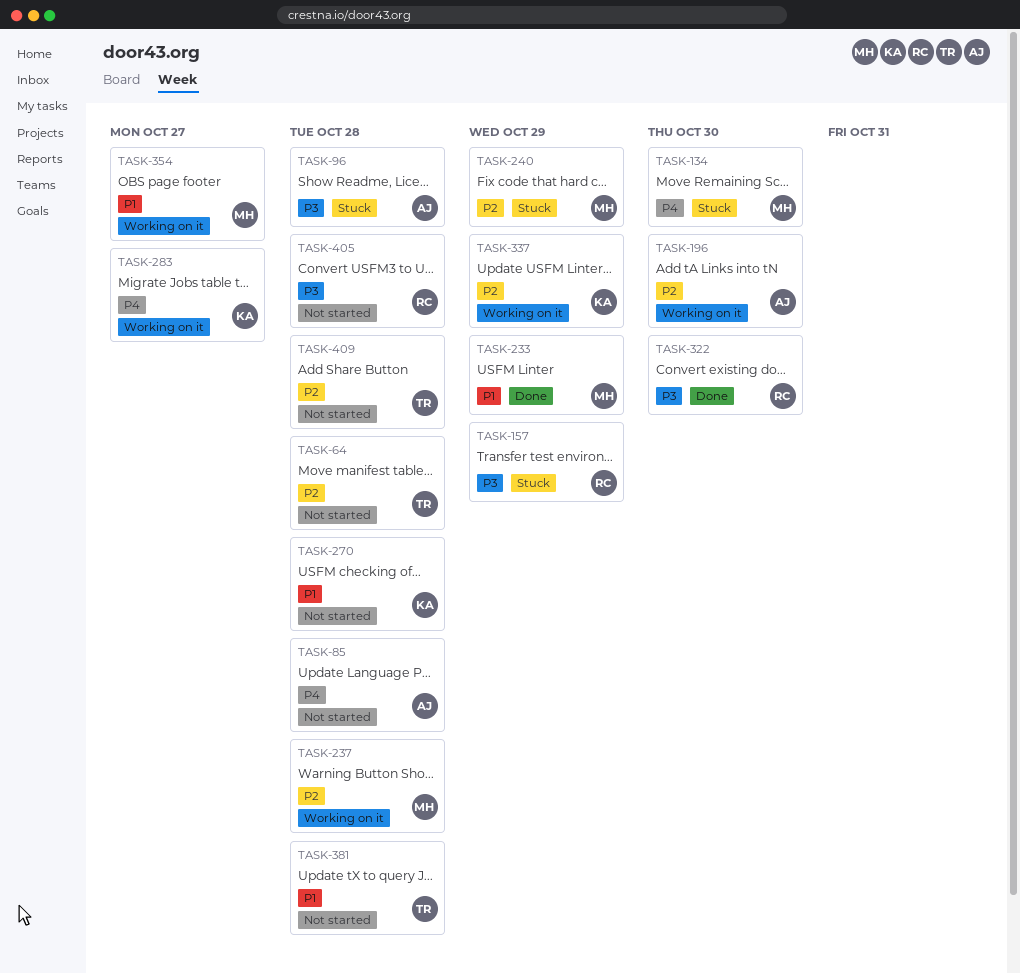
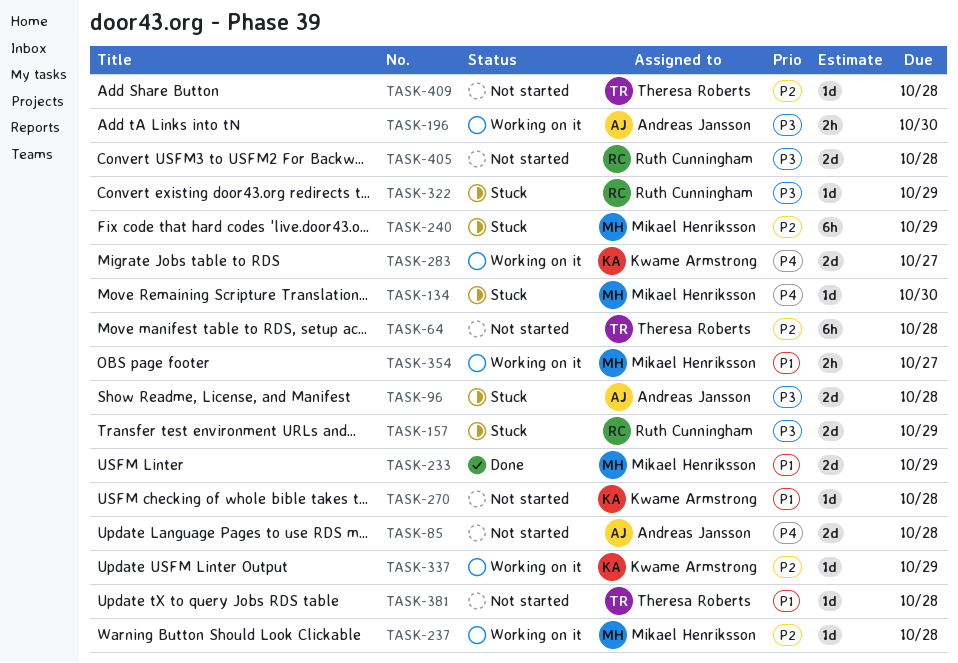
TASK-196, priority: P2 -> P3
TASK-322, status: Done -> Stuck
TASK-322, due: Oct 30 -> Oct 29

